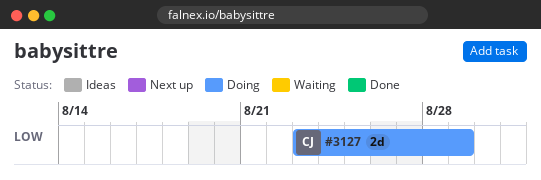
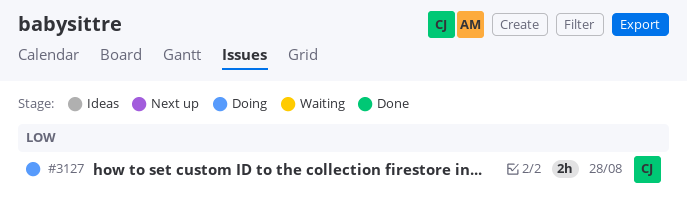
#3127, estimate: 2d -> 2h
#3127, due: Aug 29 -> Aug 28

